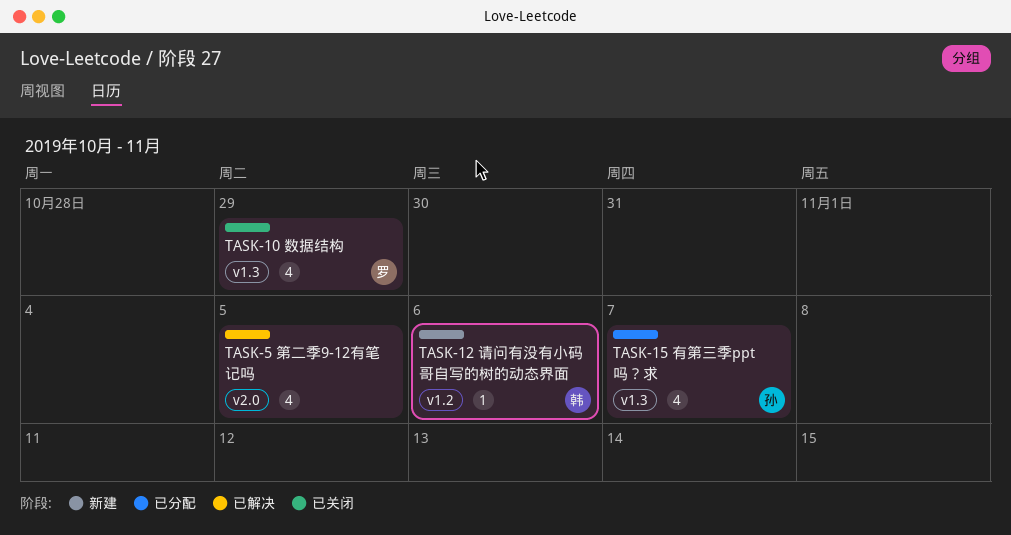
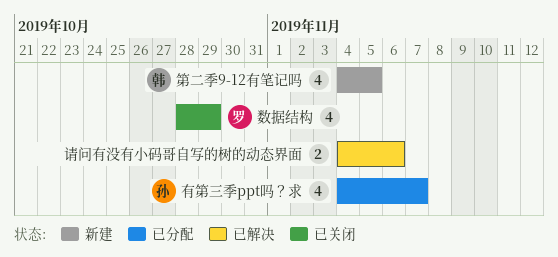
第二季9-12有笔记吗, status: 已解决 -> 新建
第二季9-12有笔记吗, owner: none -> 韩
请问有没有小码哥自写的树的动态界面, status: 新建 -> 已解决
请问有没有小码哥自写的树的动态界面, owner: 韩 -> none
请问有没有小码哥自写的树的动态界面, estimate: 1 -> 2

